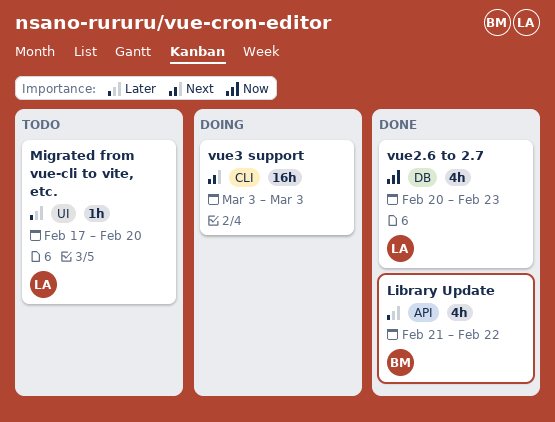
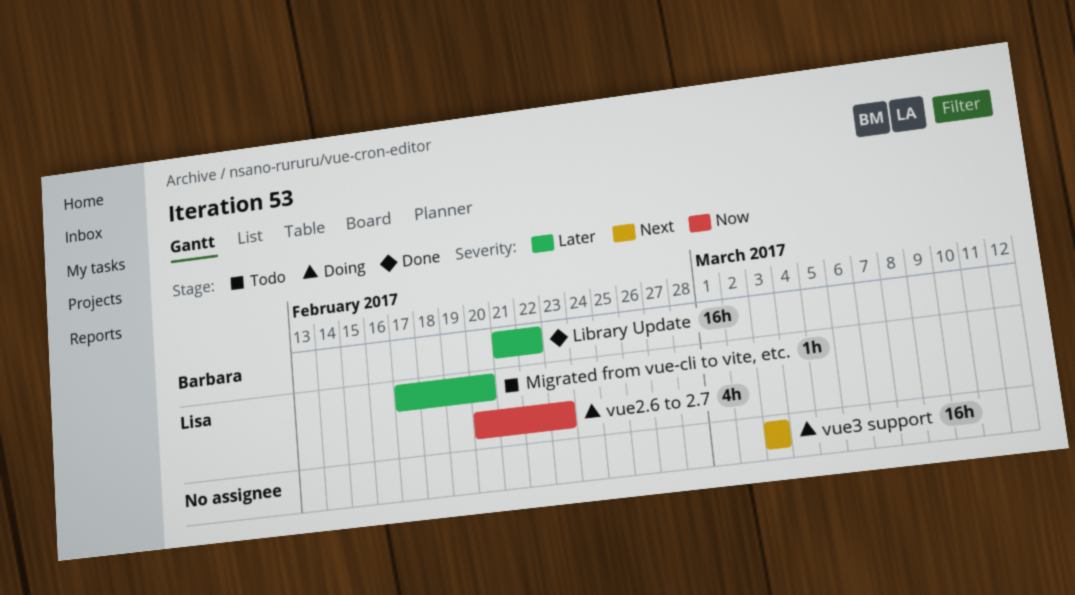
Library Update, estimate: 4h -> 16h
vue2.6 to 2.7, status: Done -> Doing

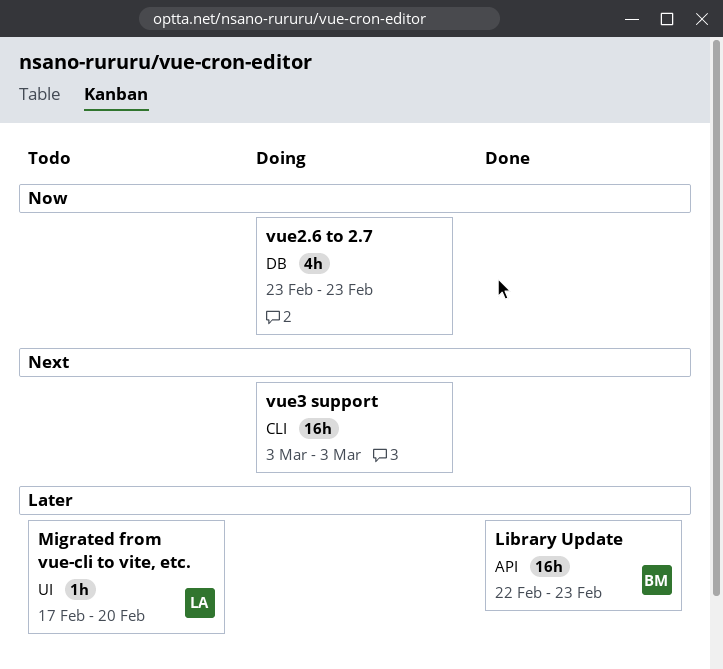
Library Update, start: Feb 21 -> Feb 22
Library Update, due: Feb 22 -> Feb 23
vue2.6 to 2.7, owner: Lisa -> none
vue2.6 to 2.7, start: Feb 20 -> Feb 23

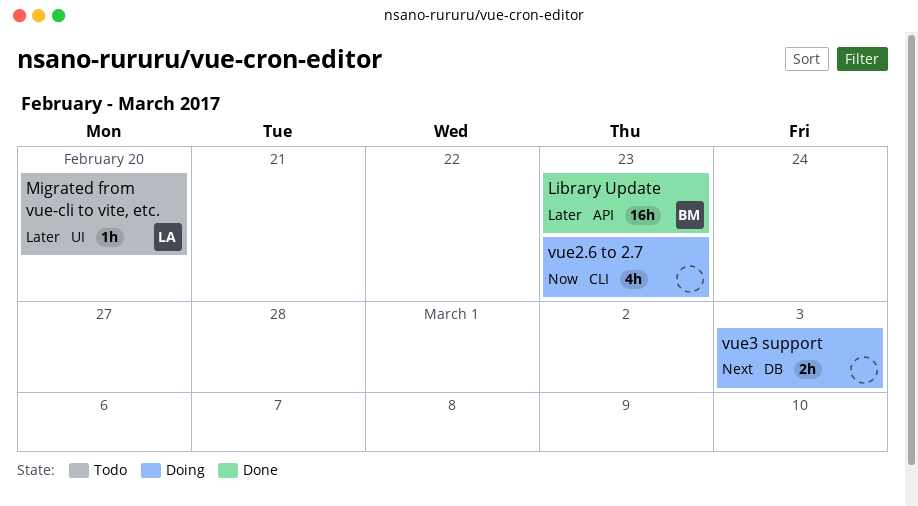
vue2.6 to 2.7, label: DB -> CLI
vue3 support, label: CLI -> DB
vue3 support, estimate: 16h -> 2h

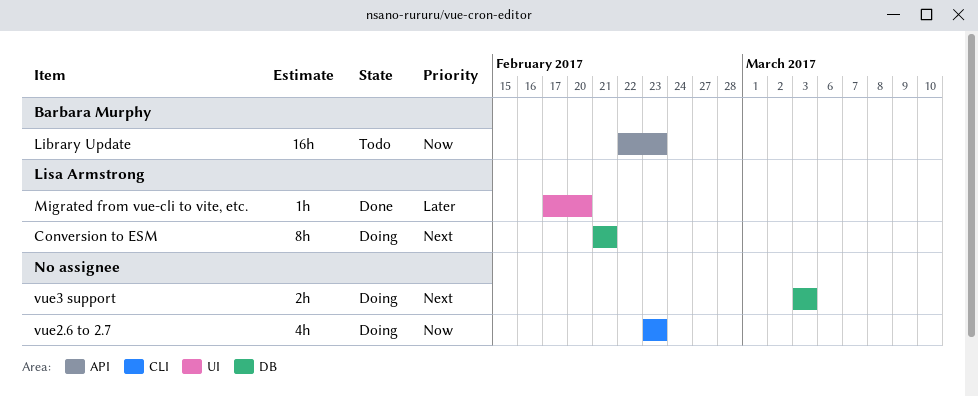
Conversion to ESM: none -> present
Library Update, status: Done -> Todo
Library Update, priority: Later -> Now
Migrated from vue-cli to vite, etc., status: Todo -> Done

